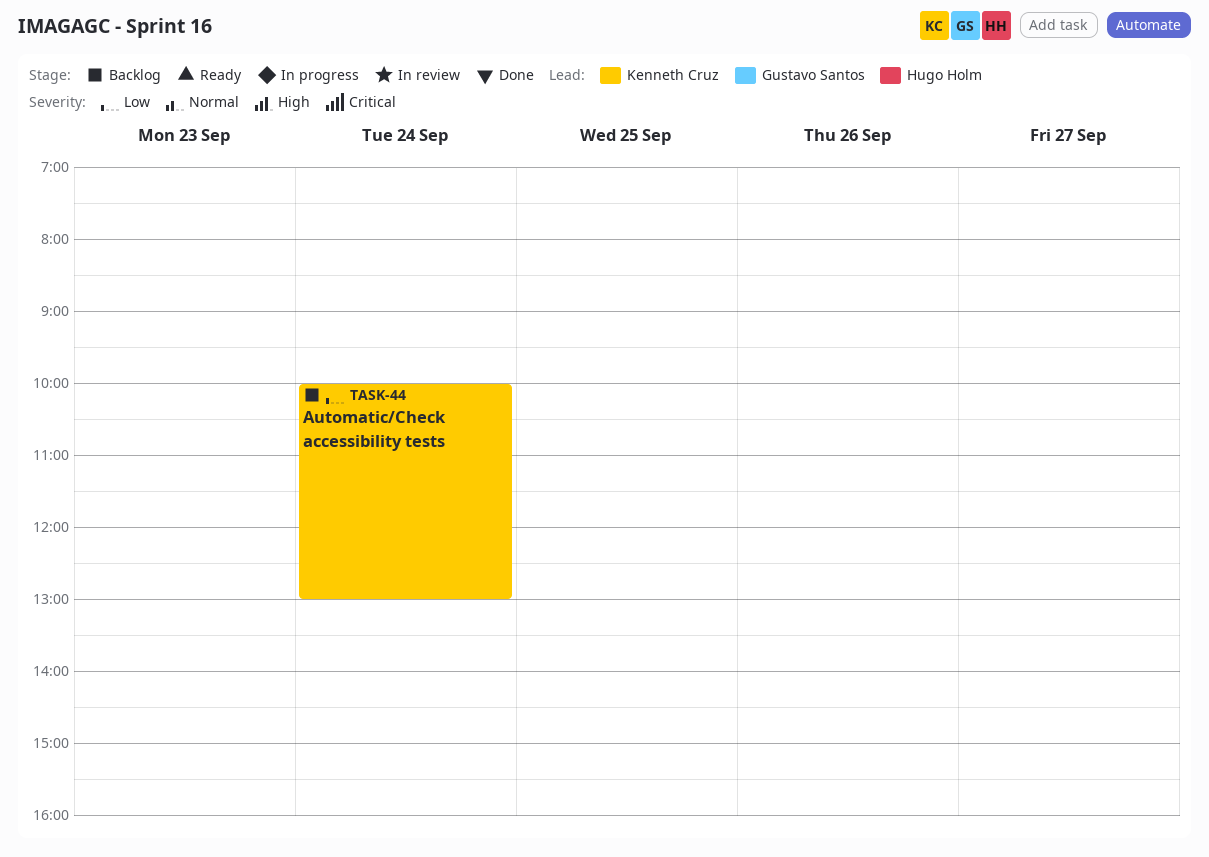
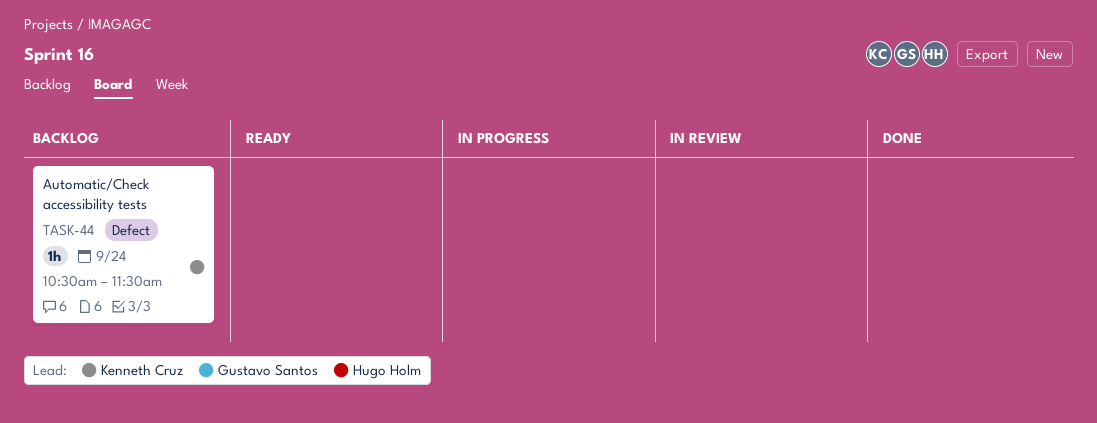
TASK-44, begins: 10:00 -> 10:30
TASK-44, ends: 13:00 -> 11:30

